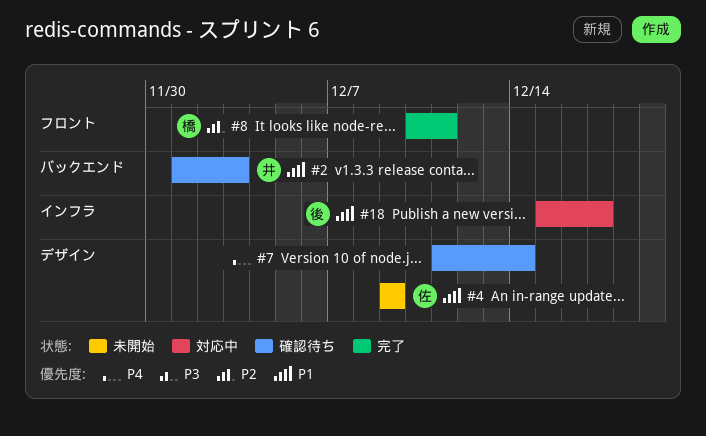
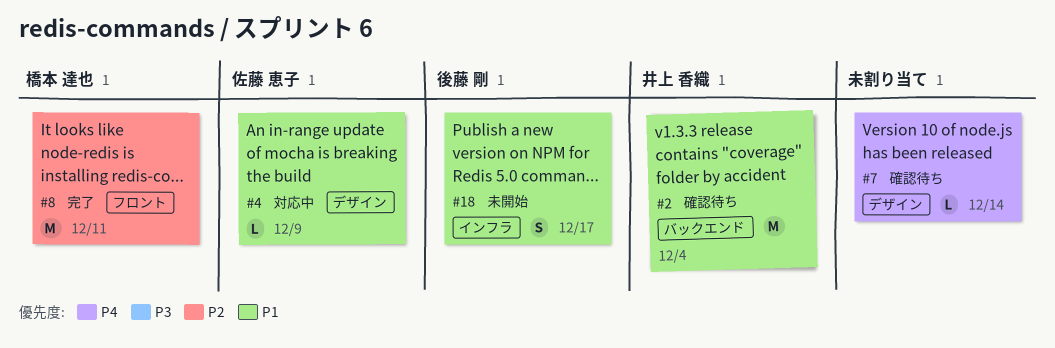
#2, due: Dec 3 -> Dec 4
#4, status: 未開始 -> 対応中
#18, status: 対応中 -> 未開始

